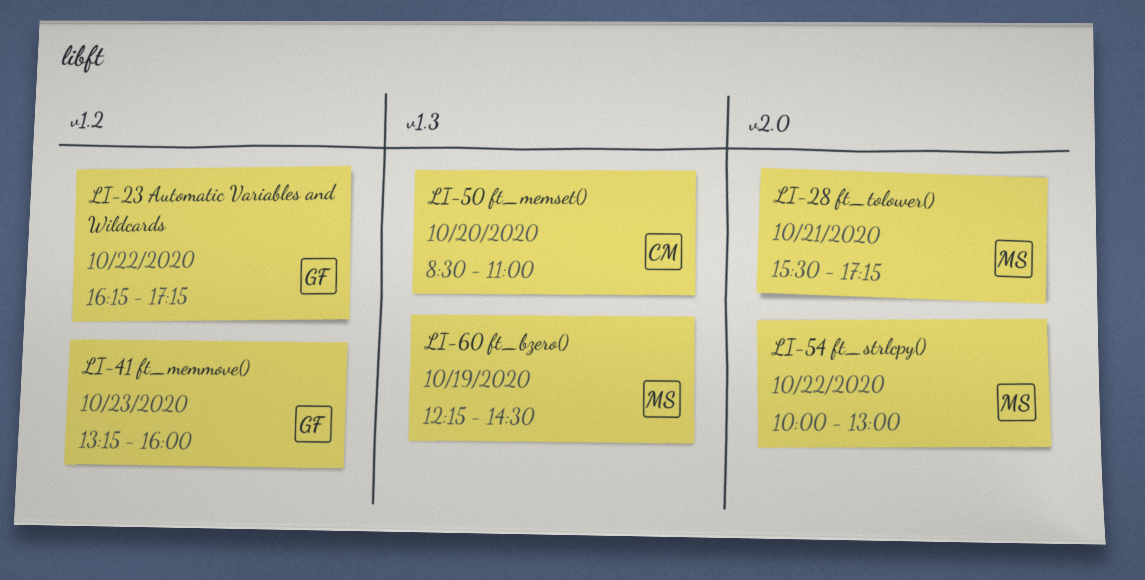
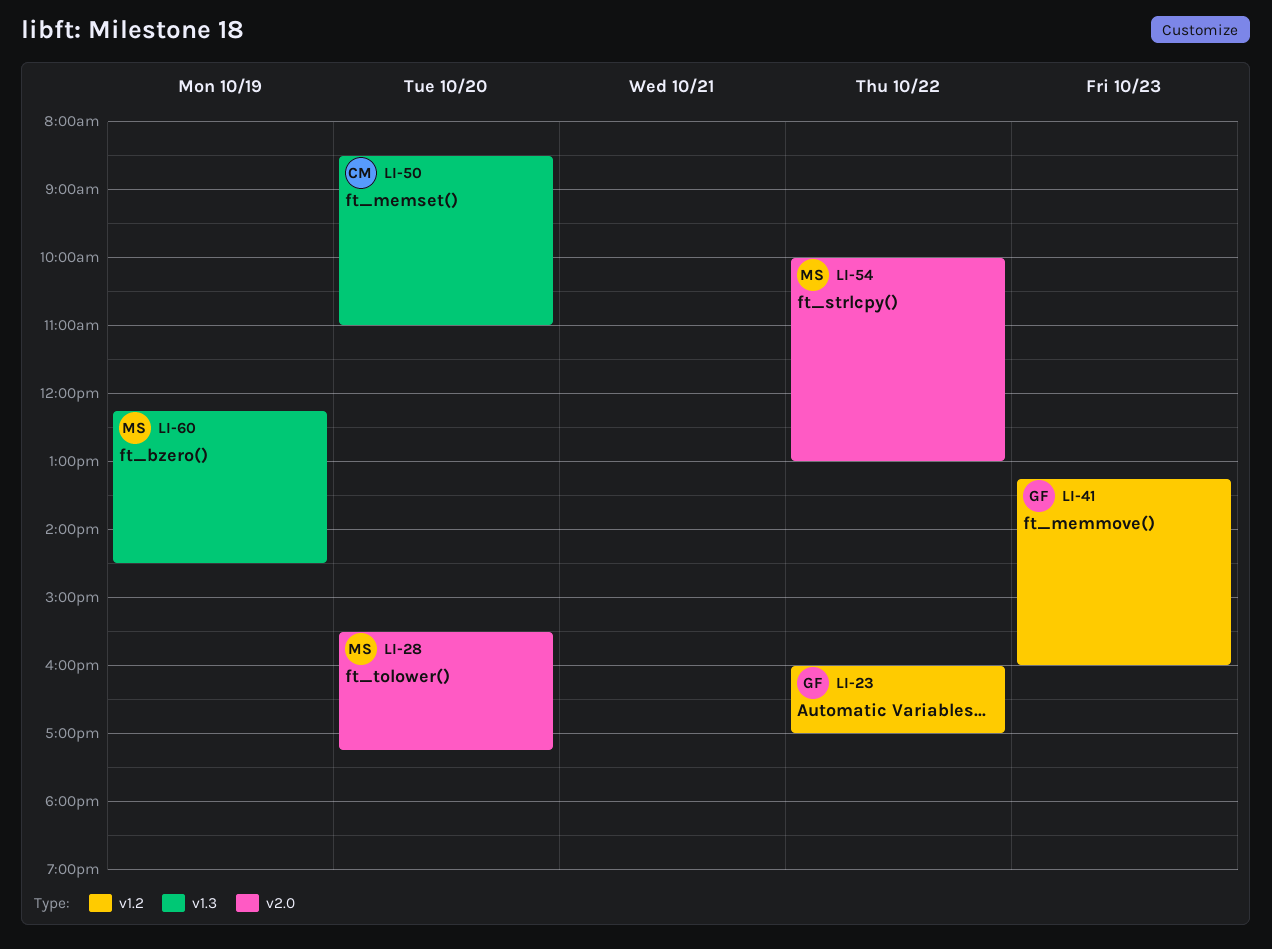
LI-23, begins: 16:15 -> 16:00
LI-23, ends: 17:15 -> 17:00
LI-28, day: Oct 21 -> Oct 20

